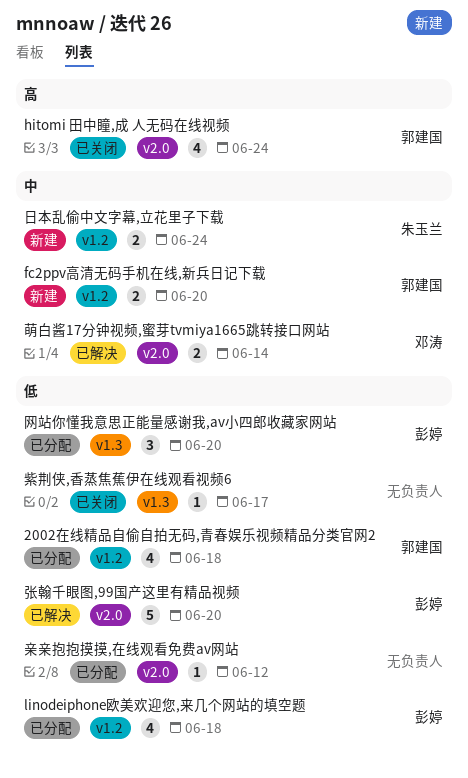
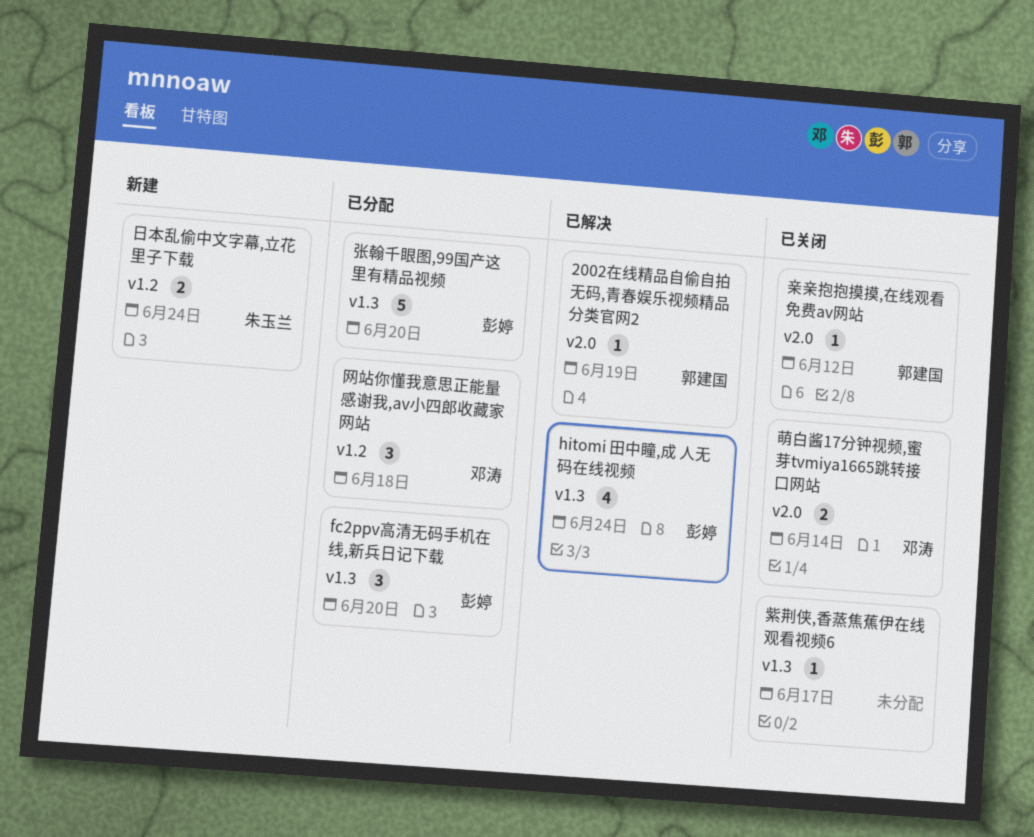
2002在线精品自偷自拍无码,青春娱乐视频精品分类官网2, status: 已分配 -> 已解决
2002在线精品自偷自拍无码,青春娱乐视频精品分类官网2, label: v1.2 -> v2.0
2002在线精品自偷自拍无码,青春娱乐视频精品分类官网2, estimate: 4 -> 1
2002在线精品自偷自拍无码,青春娱乐视频精品分类官网2, due: Jun 18 -> Jun 19
fc2ppv高清无码手机在线,新兵日记下载, status: 新建 -> 已分配
fc2ppv高清无码手机在线,新兵日记下载, owner: 郭建国 -> 彭婷
fc2ppv高清无码手机在线,新兵日记下载, label: v1.2 -> v1.3
fc2ppv高清无码手机在线,新兵日记下载, estimate: 2 -> 3
hitomi 田中瞳,成 人无码在线视频, status: 已关闭 -> 已解决
hitomi 田中瞳,成 人无码在线视频, owner: 郭建国 -> 彭婷
hitomi 田中瞳,成 人无码在线视频, label: v2.0 -> v1.3
linodeiphone欧美欢迎您,来几个网站的填空题: present -> none
亲亲抱抱摸摸,在线观看免费av网站, status: 已分配 -> 已关闭
亲亲抱抱摸摸,在线观看免费av网站, owner: none -> 郭建国
张翰千眼图,99国产这里有精品视频, status: 已解决 -> 已分配
张翰千眼图,99国产这里有精品视频, label: v2.0 -> v1.3
网站你懂我意思正能量感谢我,av小四郎收藏家网站, owner: 彭婷 -> 邓涛
网站你懂我意思正能量感谢我,av小四郎收藏家网站, label: v1.3 -> v1.2
网站你懂我意思正能量感谢我,av小四郎收藏家网站, due: Jun 20 -> Jun 18
萌白酱17分钟视频,蜜芽tvmiya1665跳转接口网站, status: 已解决 -> 已关闭

